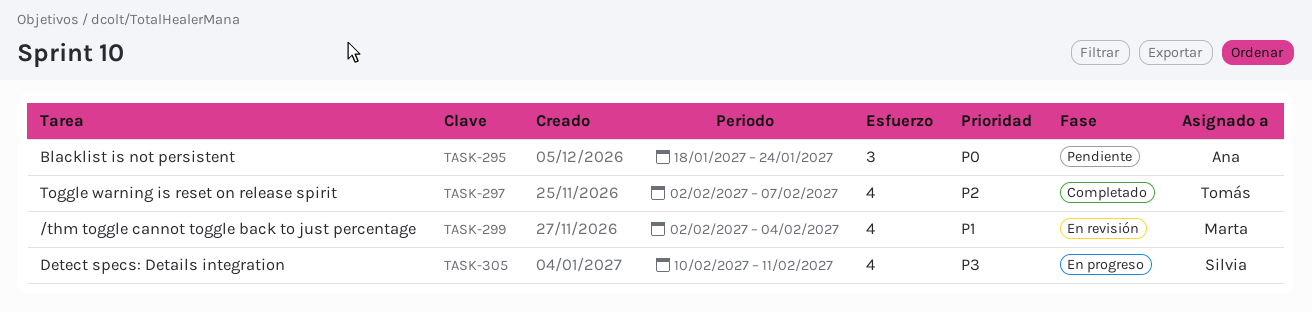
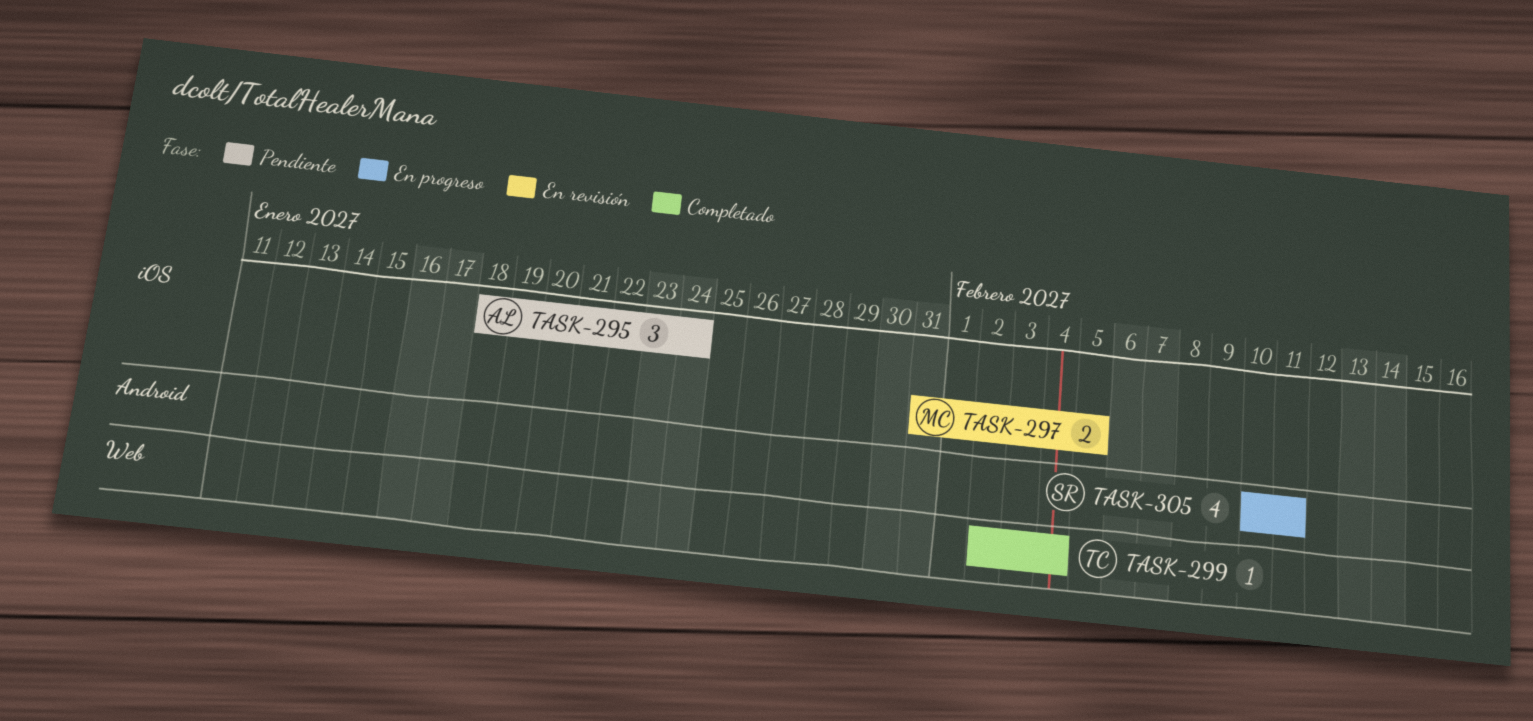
TASK-297, status: Completado -> En revisión
TASK-297, owner: Tomás -> Marta
TASK-297, estimate: 4 -> 2
TASK-297, start: Feb 2 -> Jan 31
TASK-297, due: Feb 7 -> Feb 5
TASK-299, status: En revisión -> Completado
TASK-299, owner: Marta -> Tomás
TASK-299, estimate: 4 -> 1

